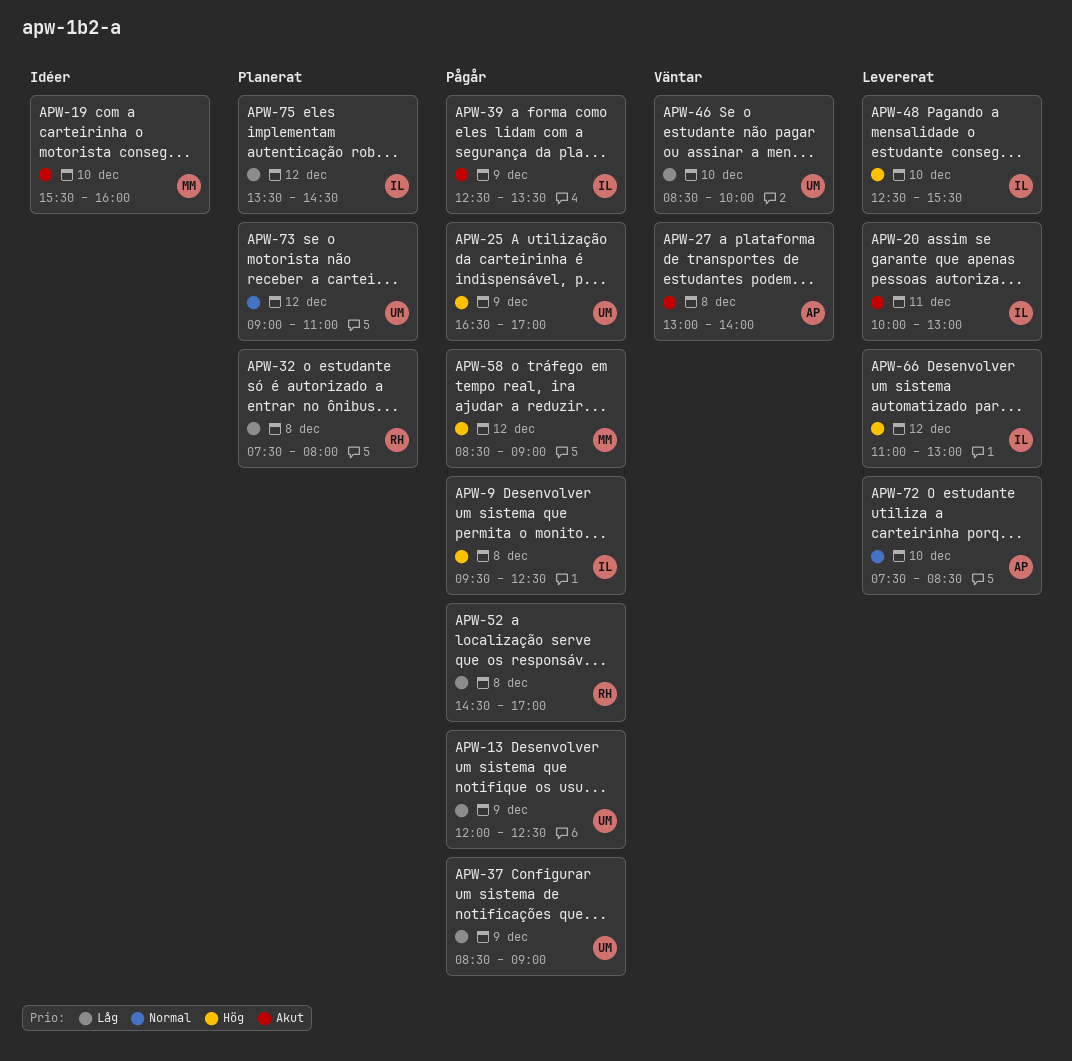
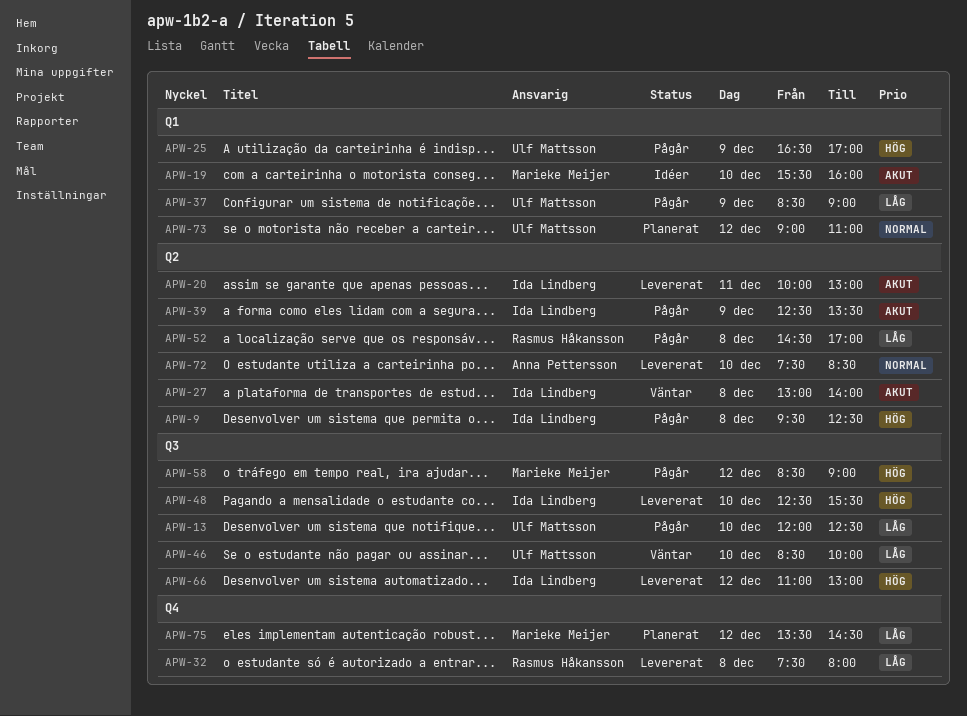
APW-13, day: Dec 9 -> Dec 10
APW-27, owner: Anna Pettersson -> Ida Lindberg
APW-32, status: Planerat -> Levererat
APW-75, owner: Ida Lindberg -> Marieke Meijer

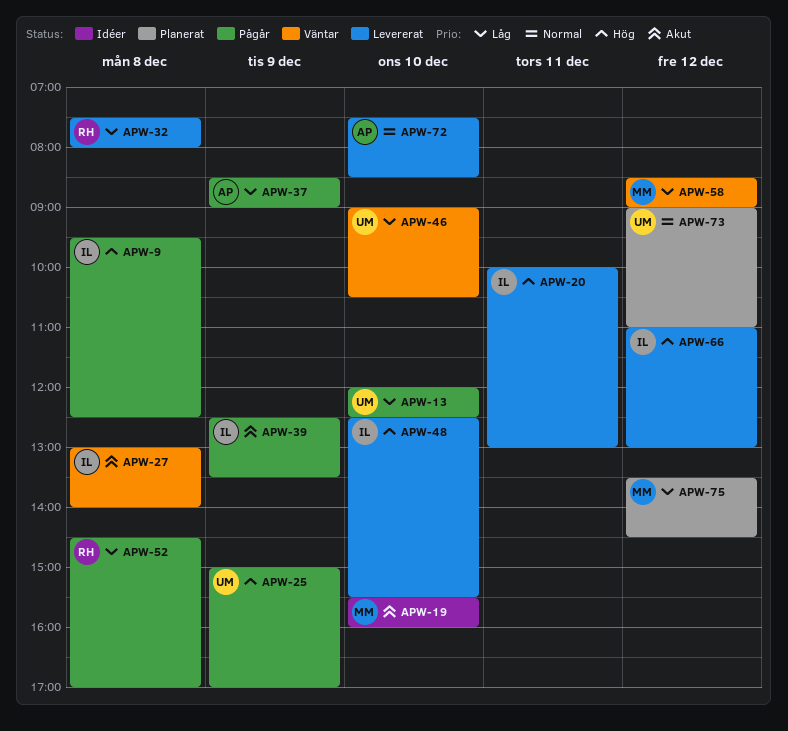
APW-20, priority: Akut -> Hög
APW-25, begins: 16:30 -> 15:00
APW-37, owner: Ulf Mattsson -> Anna Pettersson
APW-46, begins: 08:30 -> 09:00
APW-46, ends: 10:00 -> 10:30
APW-58, status: Pågår -> Väntar
APW-58, priority: Hög -> Låg

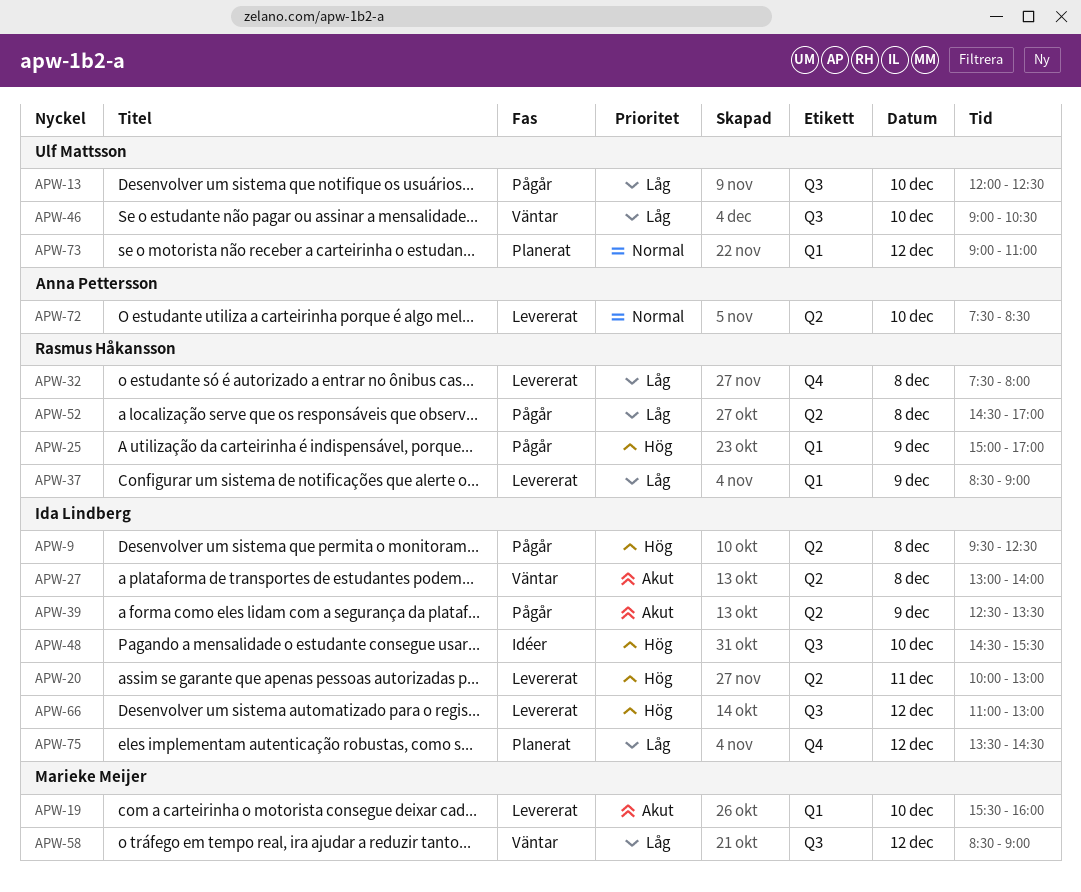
APW-19, status: Idéer -> Levererat
APW-25, owner: Ulf Mattsson -> Rasmus Håkansson
APW-37, status: Pågår -> Levererat
APW-37, owner: Anna Pettersson -> Rasmus Håkansson
APW-48, status: Levererat -> Idéer
APW-48, begins: 12:30 -> 14:30
APW-75, owner: Marieke Meijer -> Ida Lindberg

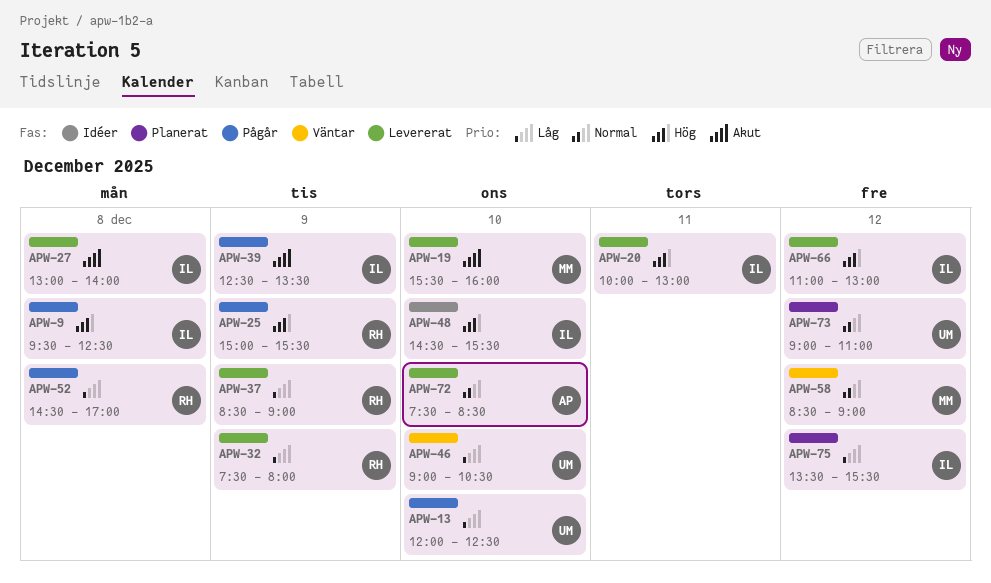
APW-25, ends: 17:00 -> 15:30
APW-27, status: Väntar -> Levererat
APW-32, day: Dec 8 -> Dec 9
APW-58, priority: Låg -> Normal
APW-75, ends: 14:30 -> 15:30

